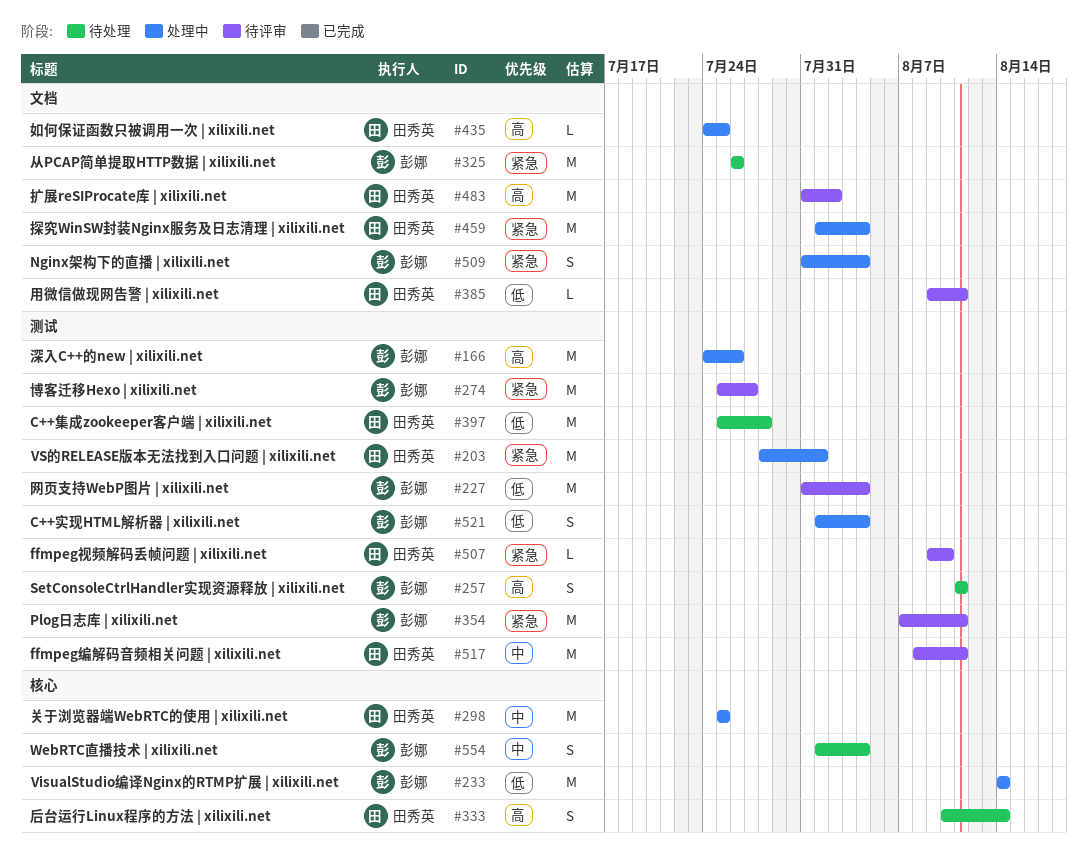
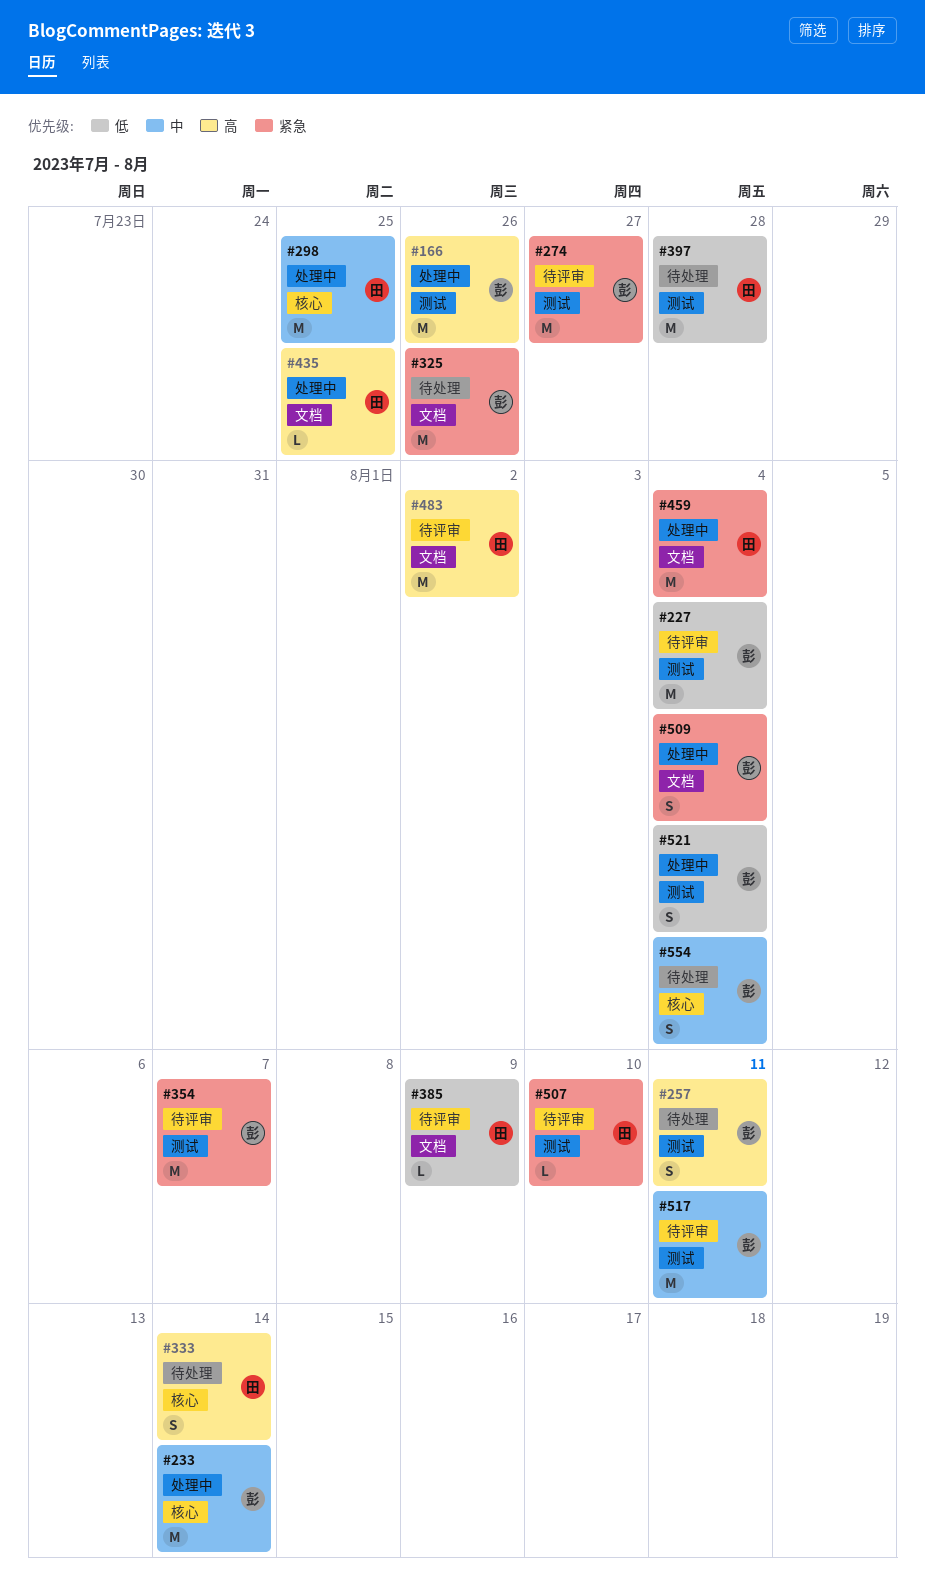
#203: present -> none
#233, priority: 低 -> 中
#354, due: Aug 11 -> Aug 7
#385, due: Aug 11 -> Aug 9
#517, owner: 田秀英 -> 彭娜

